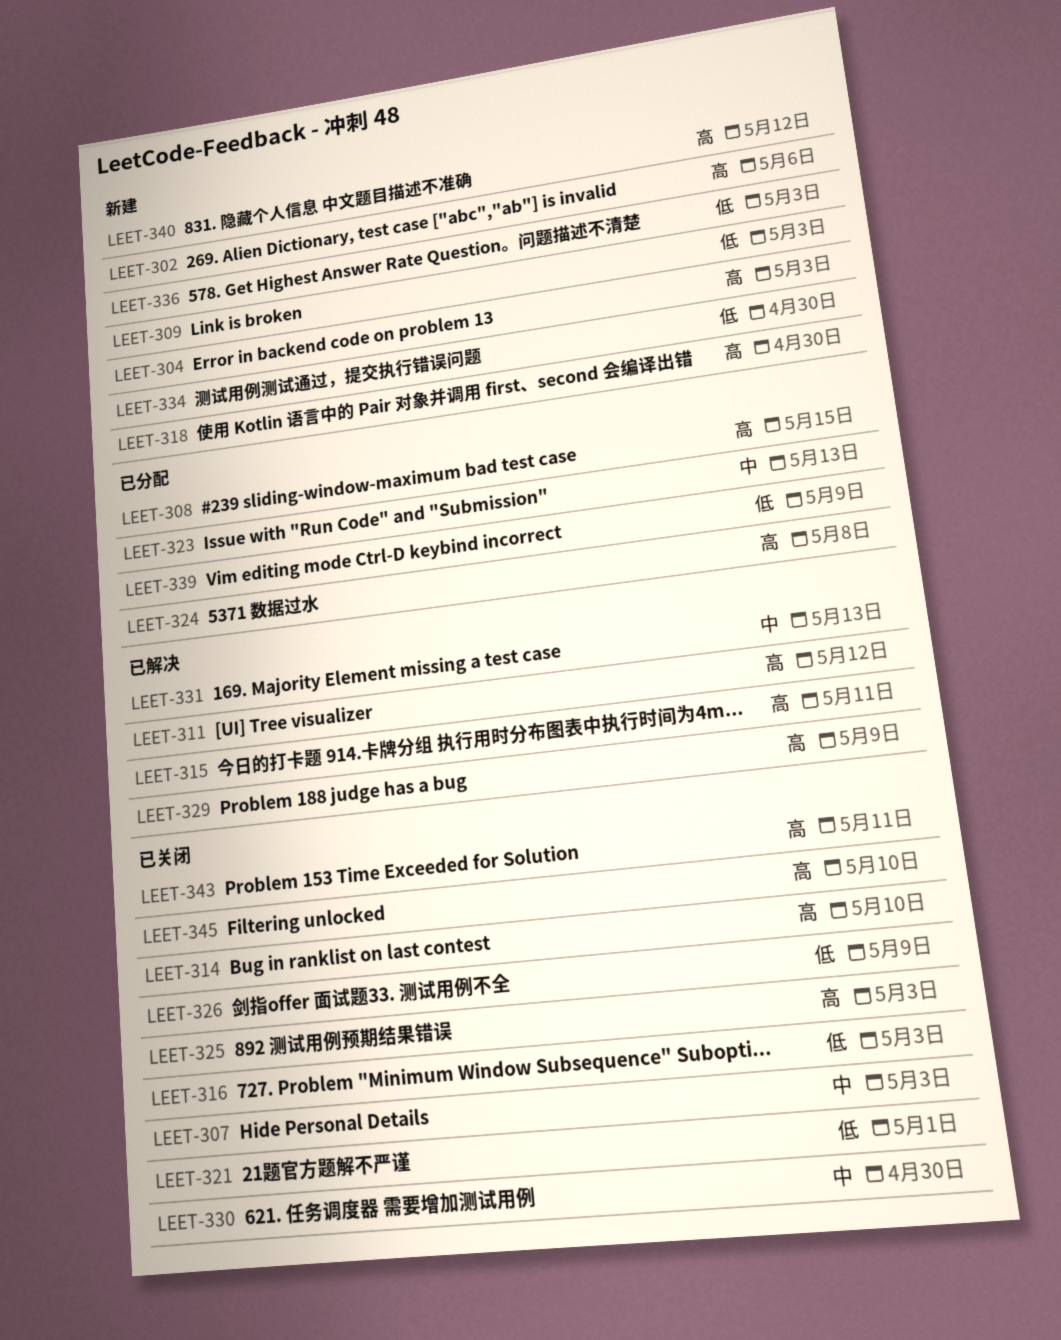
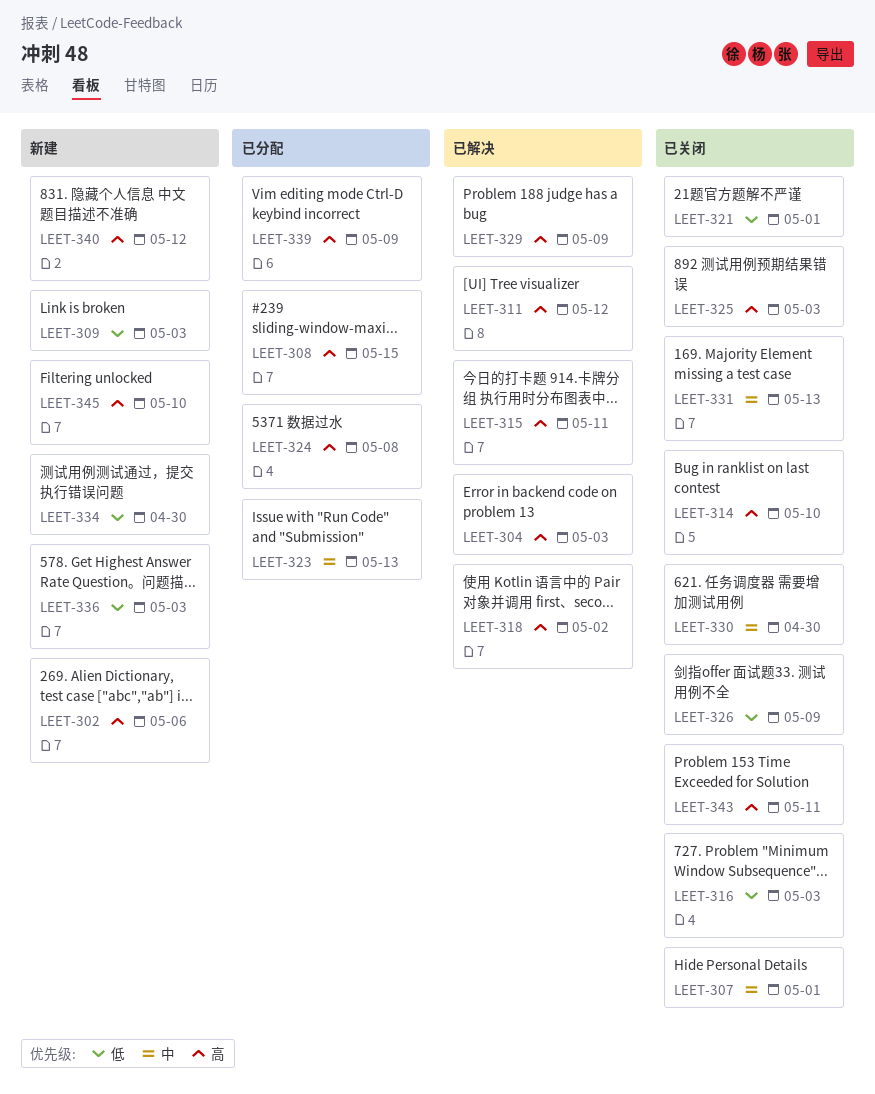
LEET-304, status: 新建 -> 已解决
LEET-307, due: May 3 -> May 1
LEET-318, status: 新建 -> 已解决
LEET-318, due: Apr 30 -> May 2
LEET-331, status: 已解决 -> 已关闭
LEET-339, priority: 低 -> 高
LEET-345, status: 已关闭 -> 新建

